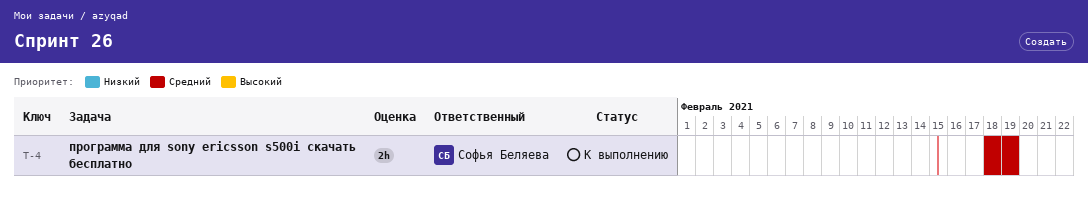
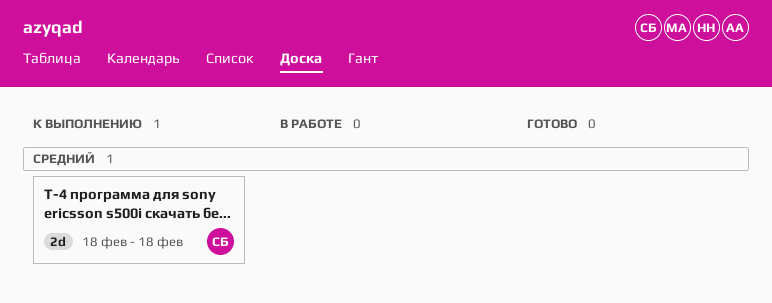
T-4, estimate: 2h -> 2d
T-4, due: Feb 19 -> Feb 18

